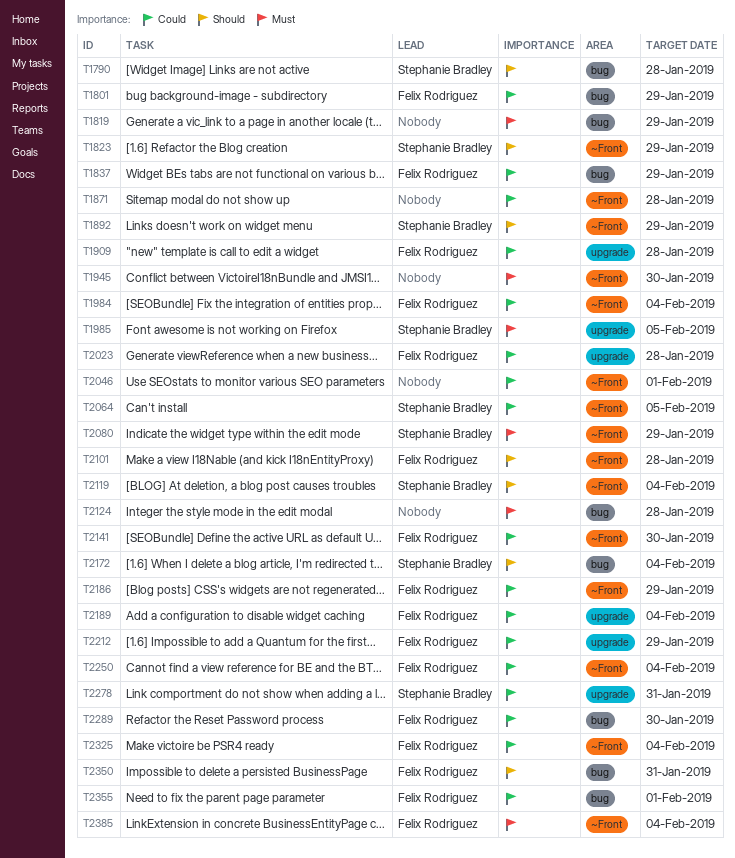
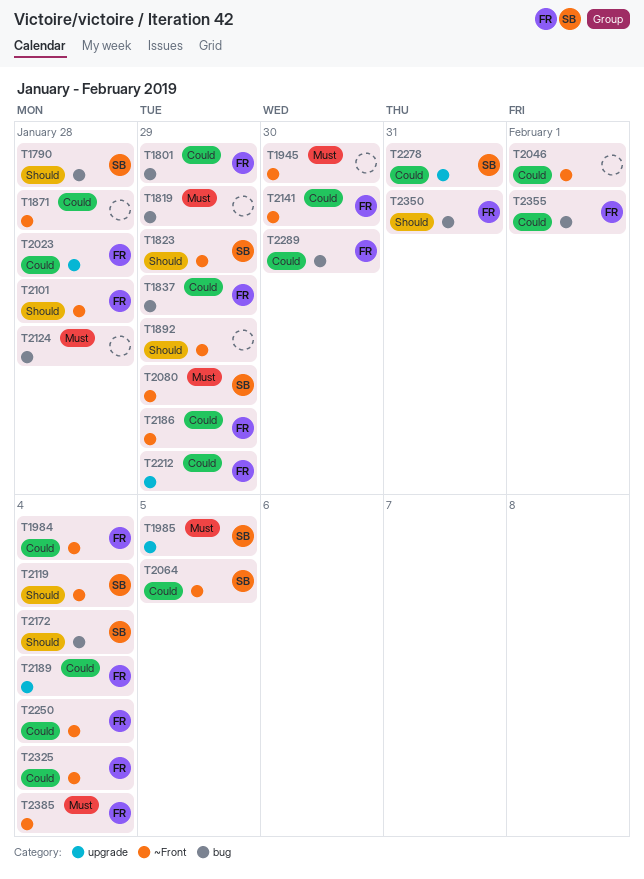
T1892, owner: Stephanie Bradley -> none
T1909: present -> none

